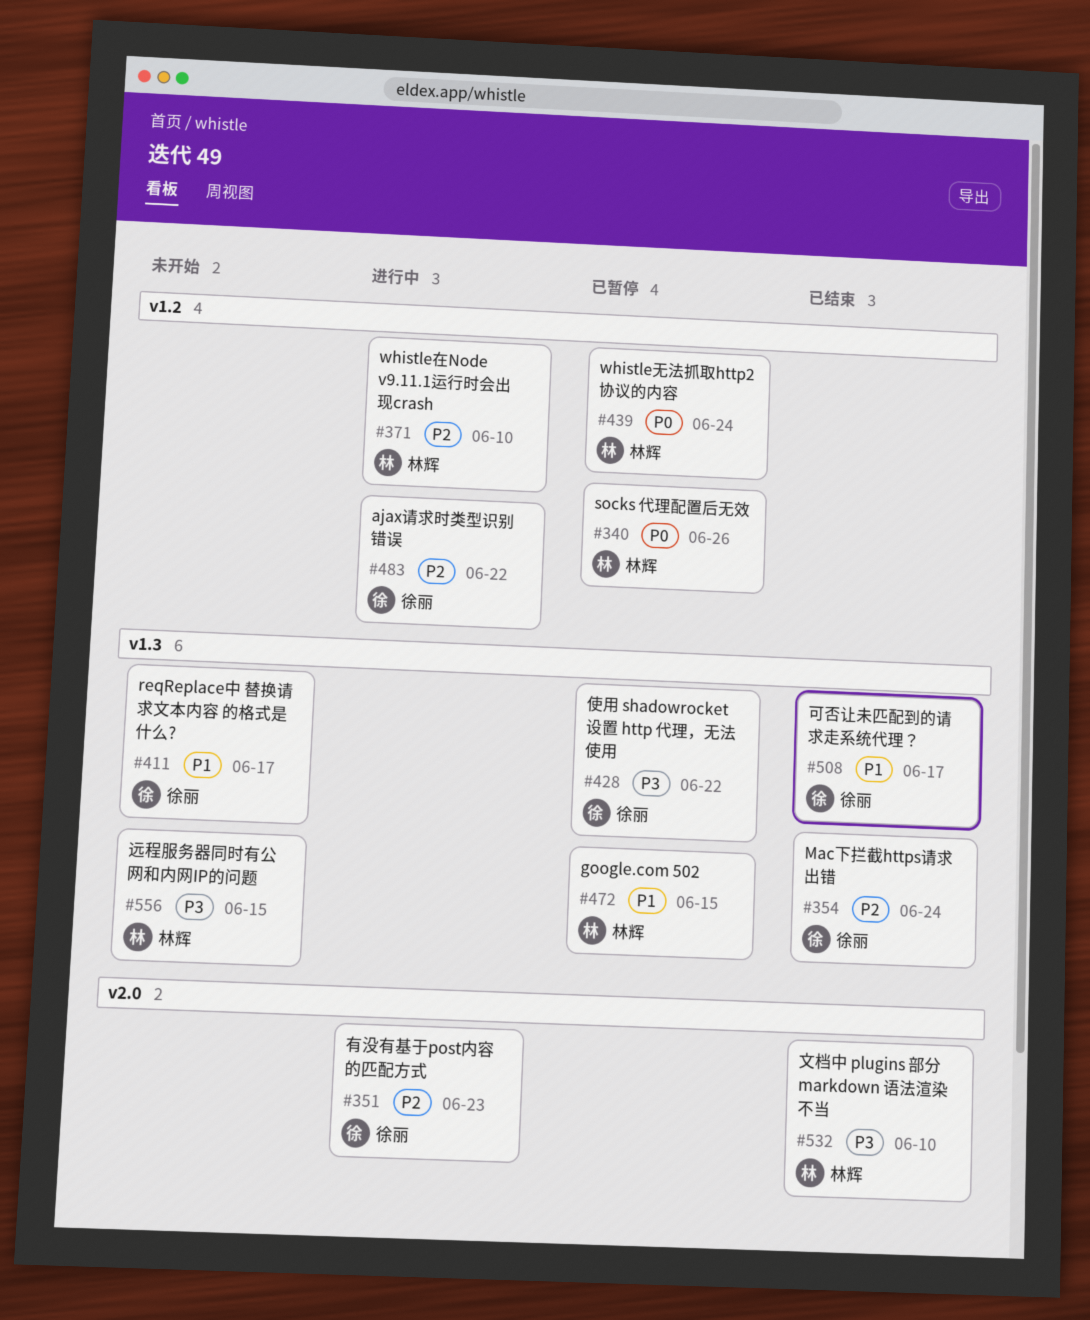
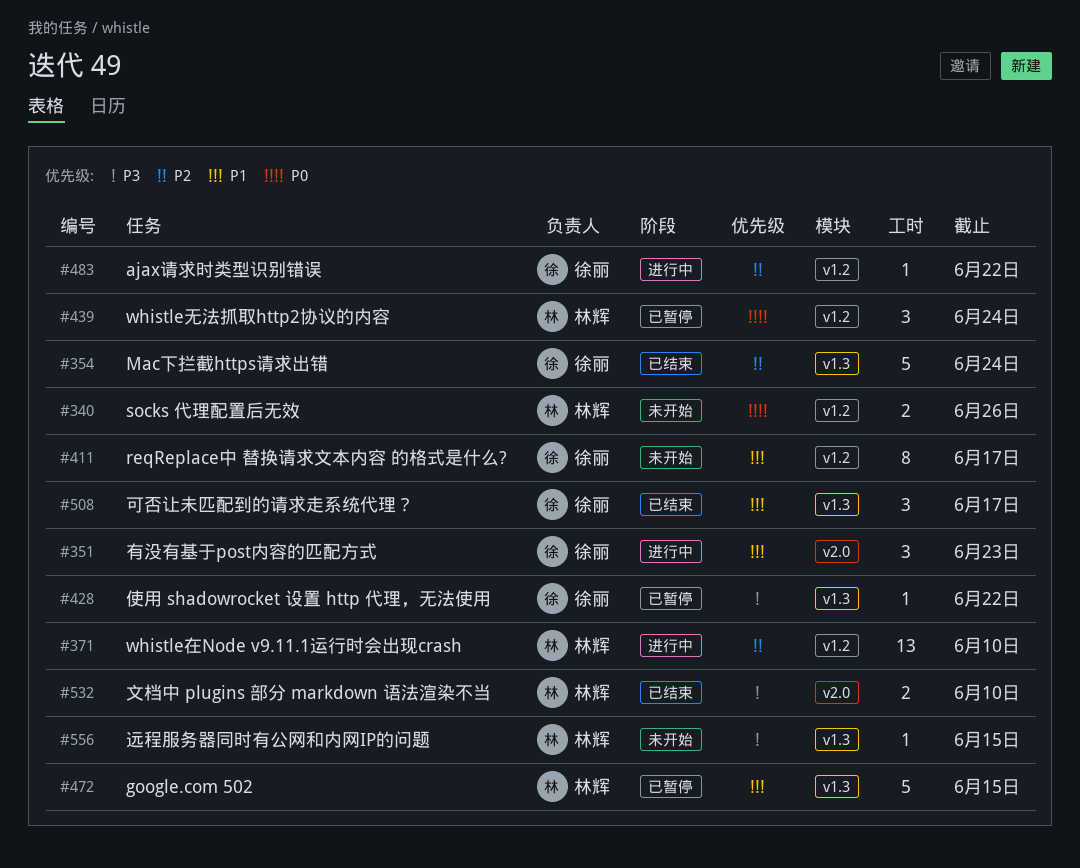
#340, status: 已暂停 -> 未开始
#351, priority: P2 -> P1
#411, label: v1.3 -> v1.2

